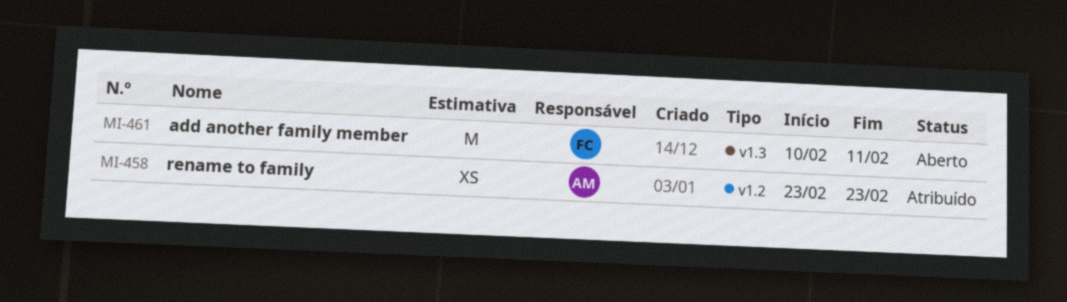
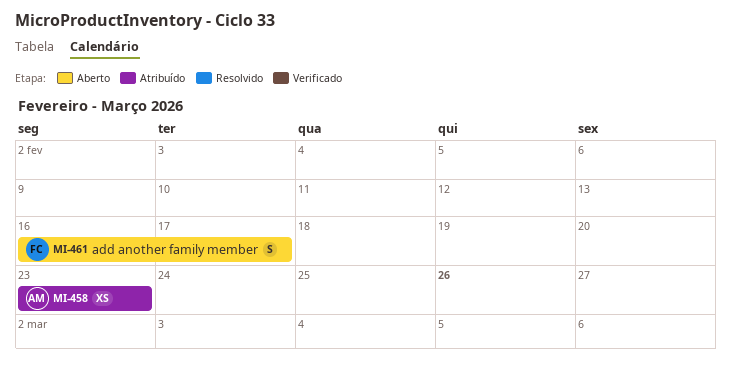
MI-461, estimate: M -> S
MI-461, start: Feb 10 -> Feb 16
MI-461, due: Feb 11 -> Feb 17

